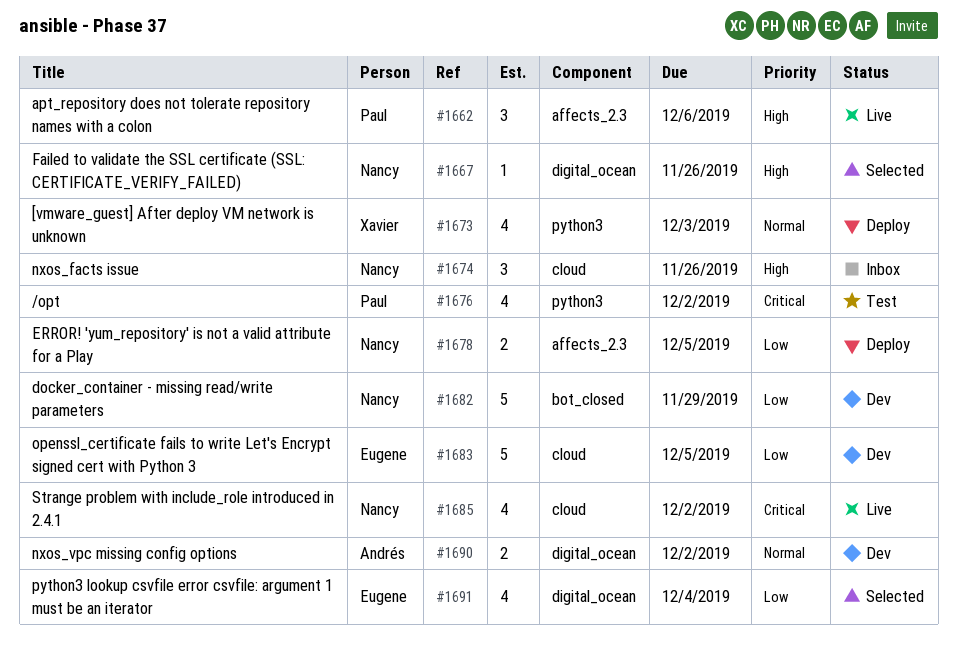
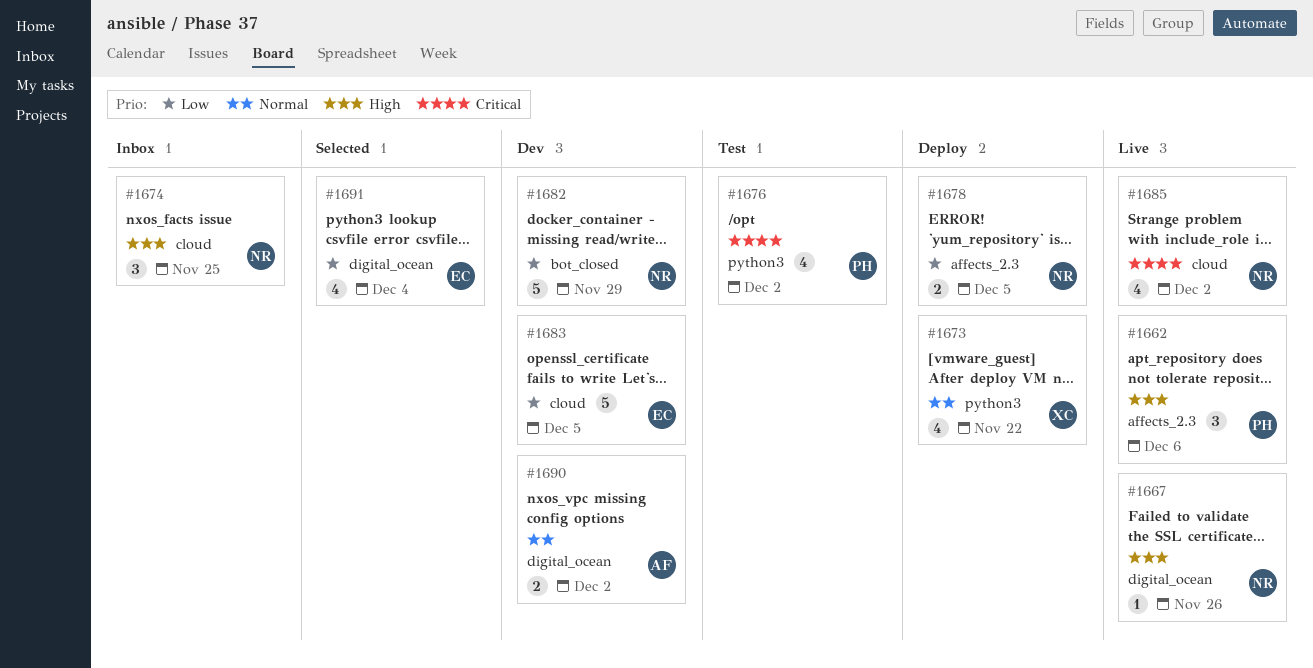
#1667, status: Selected -> Live
#1673, due: Dec 3 -> Nov 22
#1674, due: Nov 26 -> Nov 25

